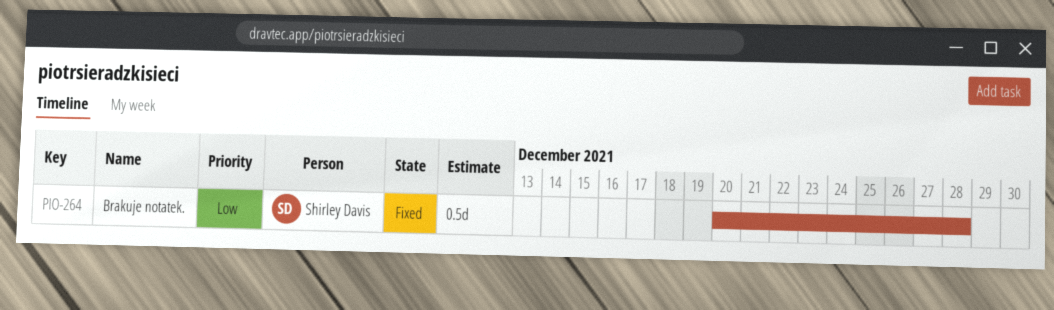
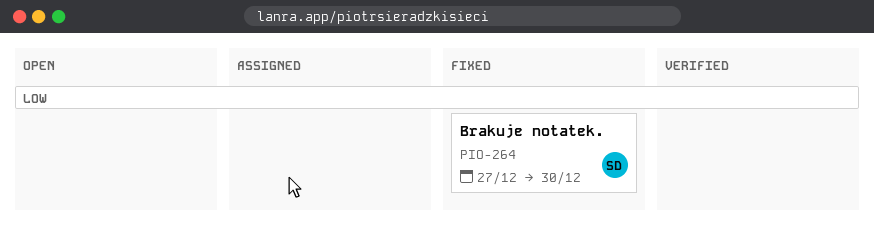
PIO-264, start: Dec 20 -> Dec 27
PIO-264, due: Dec 28 -> Dec 30

